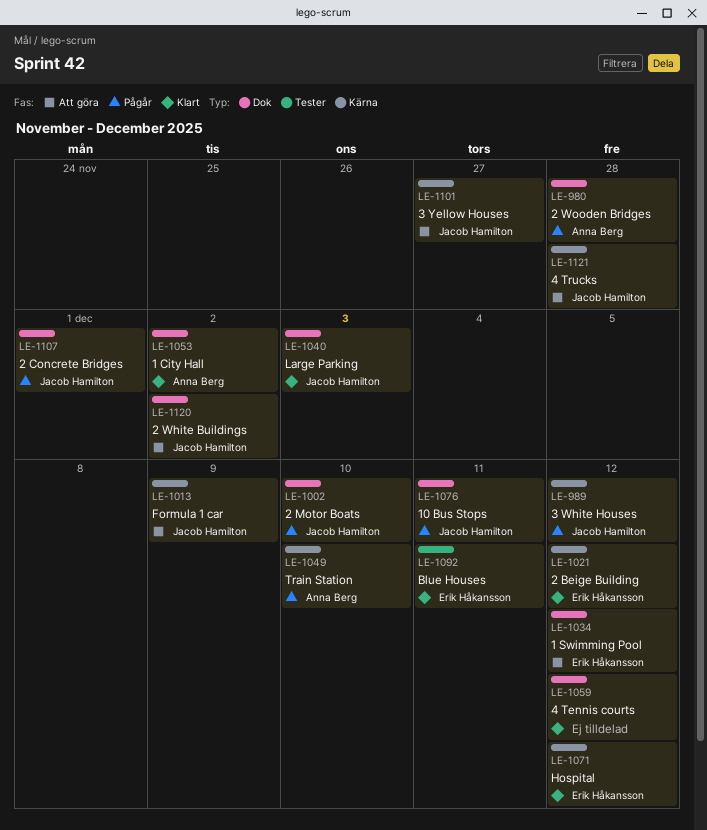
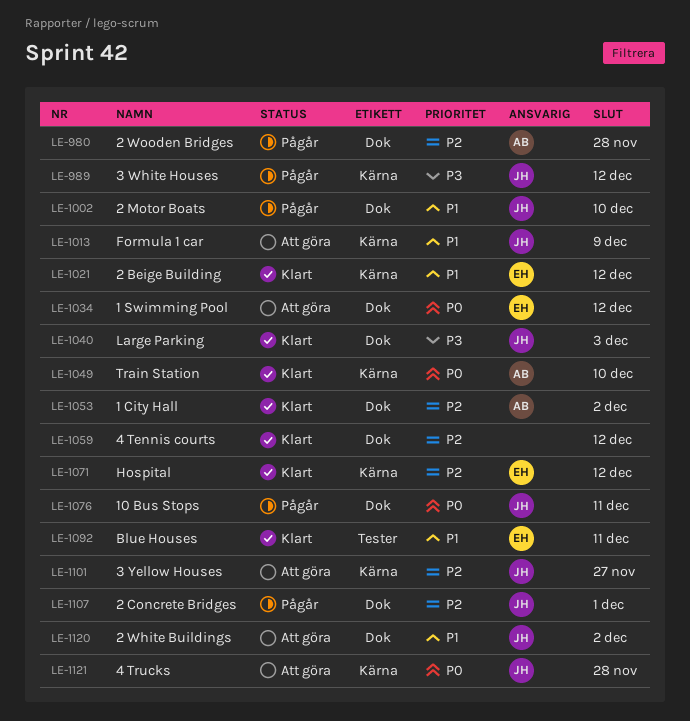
LE-1049, status: Pågår -> Klart

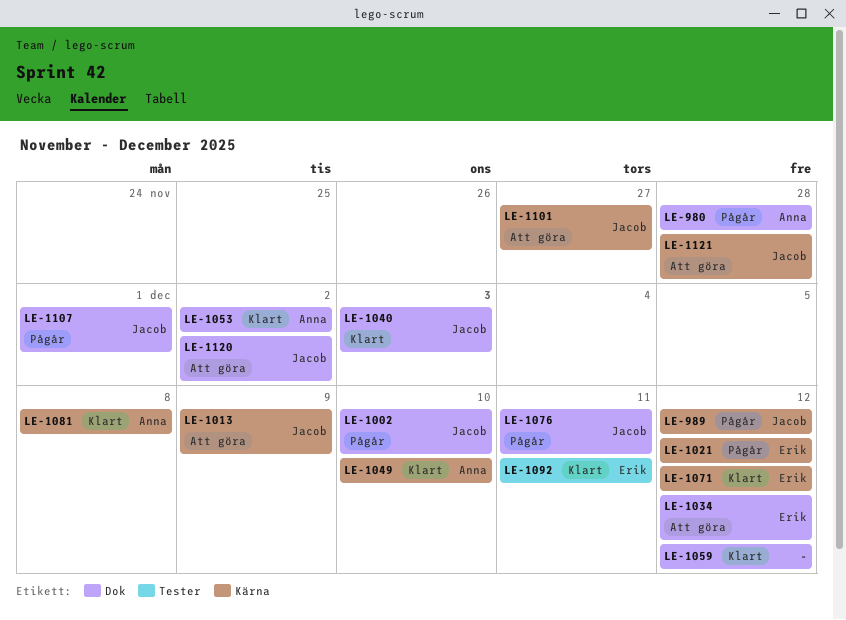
LE-1021, status: Klart -> Pågår
LE-1081: none -> present

